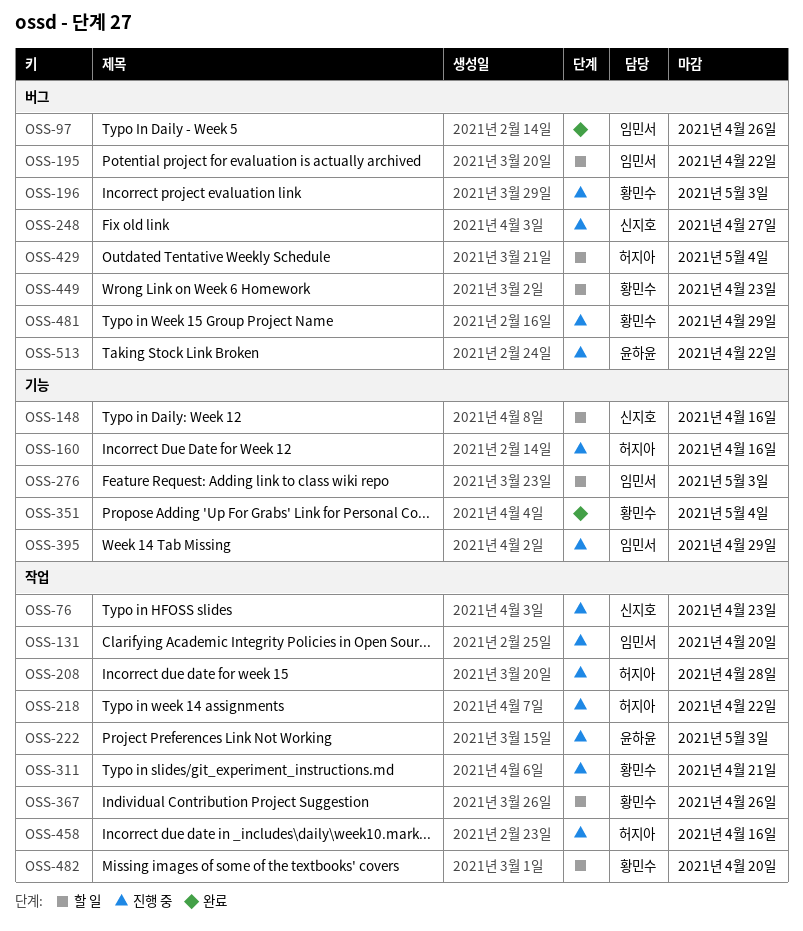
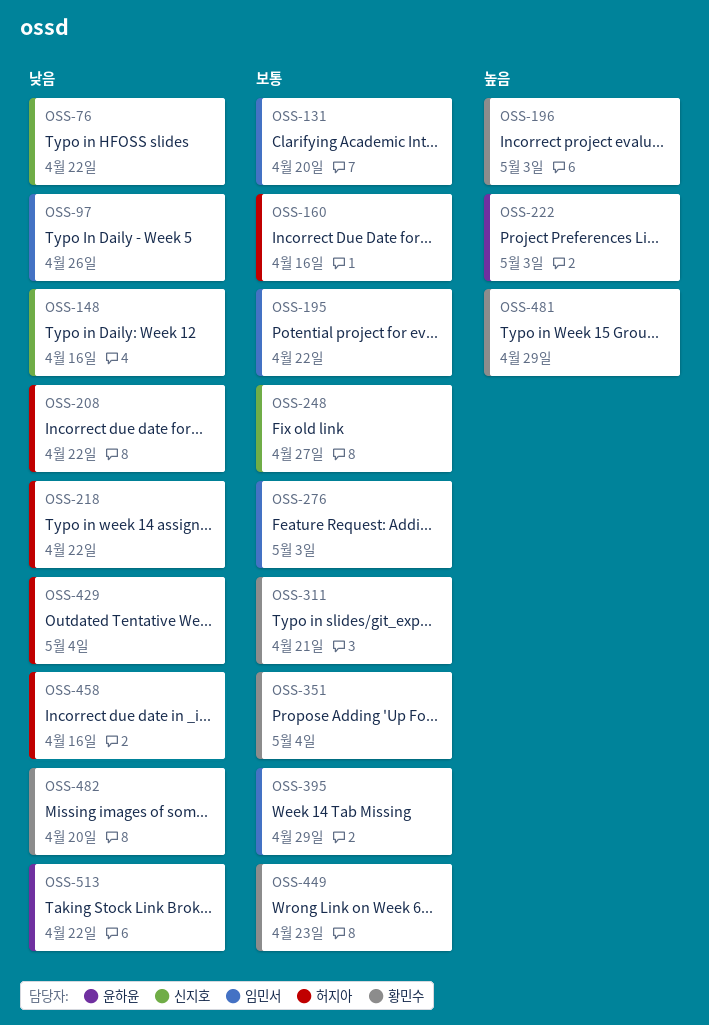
OSS-76, due: Apr 23 -> Apr 22
OSS-208, due: Apr 28 -> Apr 22
OSS-367: present -> none

